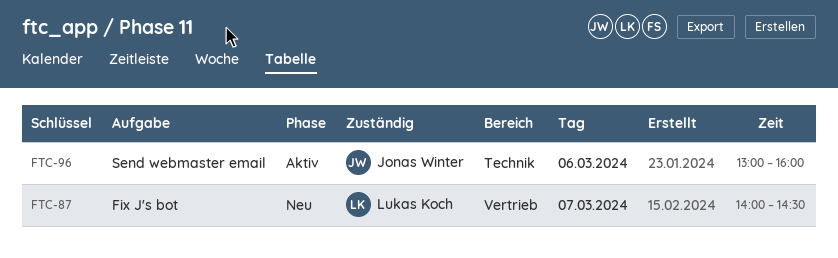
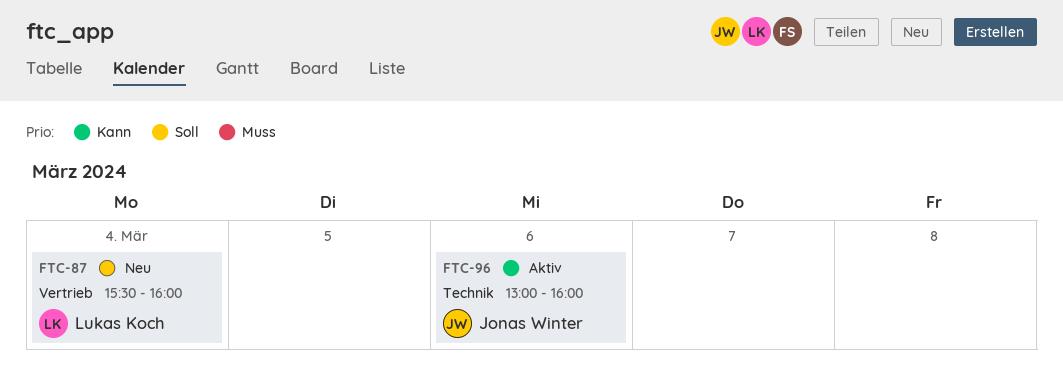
FTC-87, day: Mar 7 -> Mar 4
FTC-87, begins: 14:00 -> 15:30
FTC-87, ends: 14:30 -> 16:00

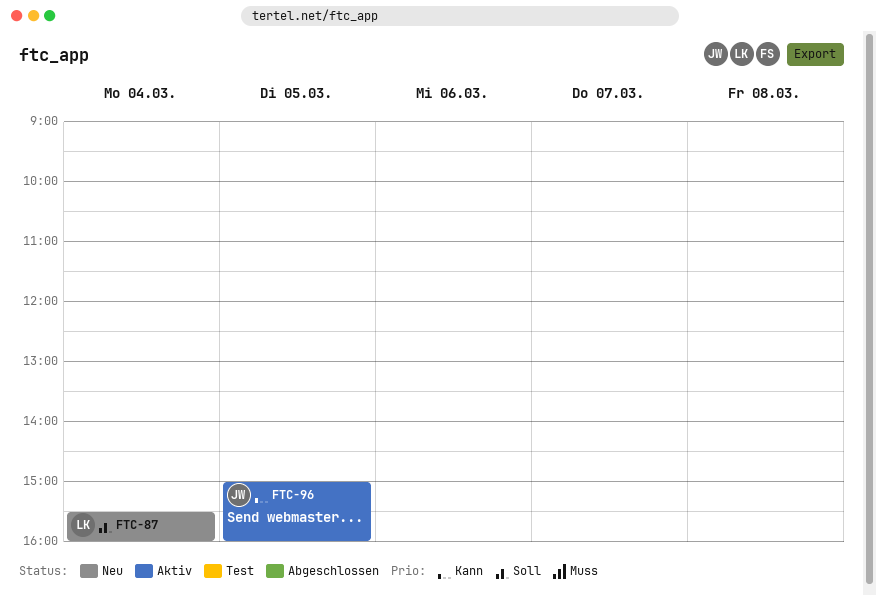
FTC-96, day: Mar 6 -> Mar 5
FTC-96, begins: 13:00 -> 15:00

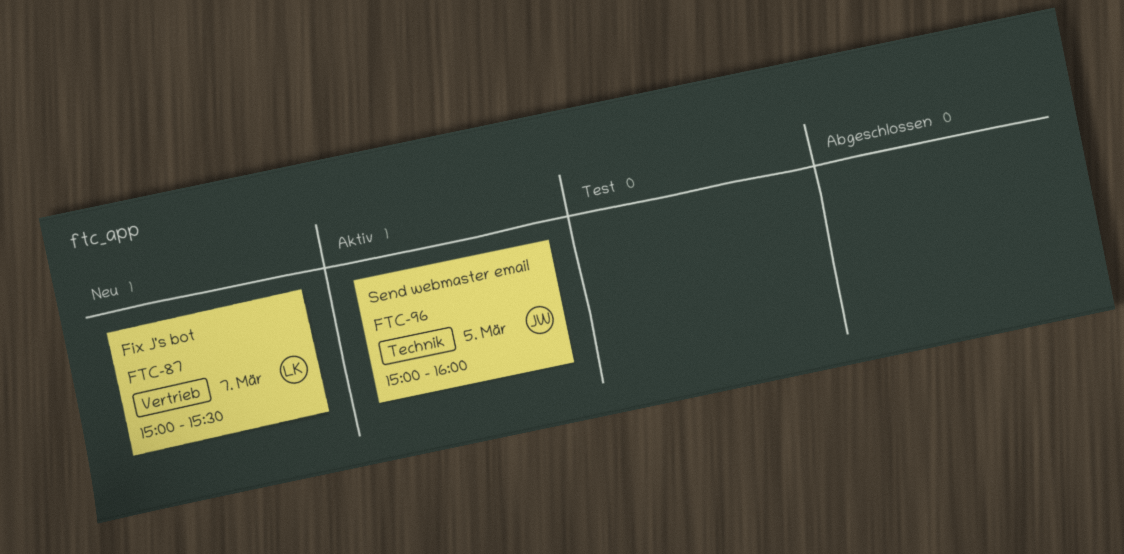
FTC-87, day: Mar 4 -> Mar 7
FTC-87, begins: 15:30 -> 15:00
FTC-87, ends: 16:00 -> 15:30

